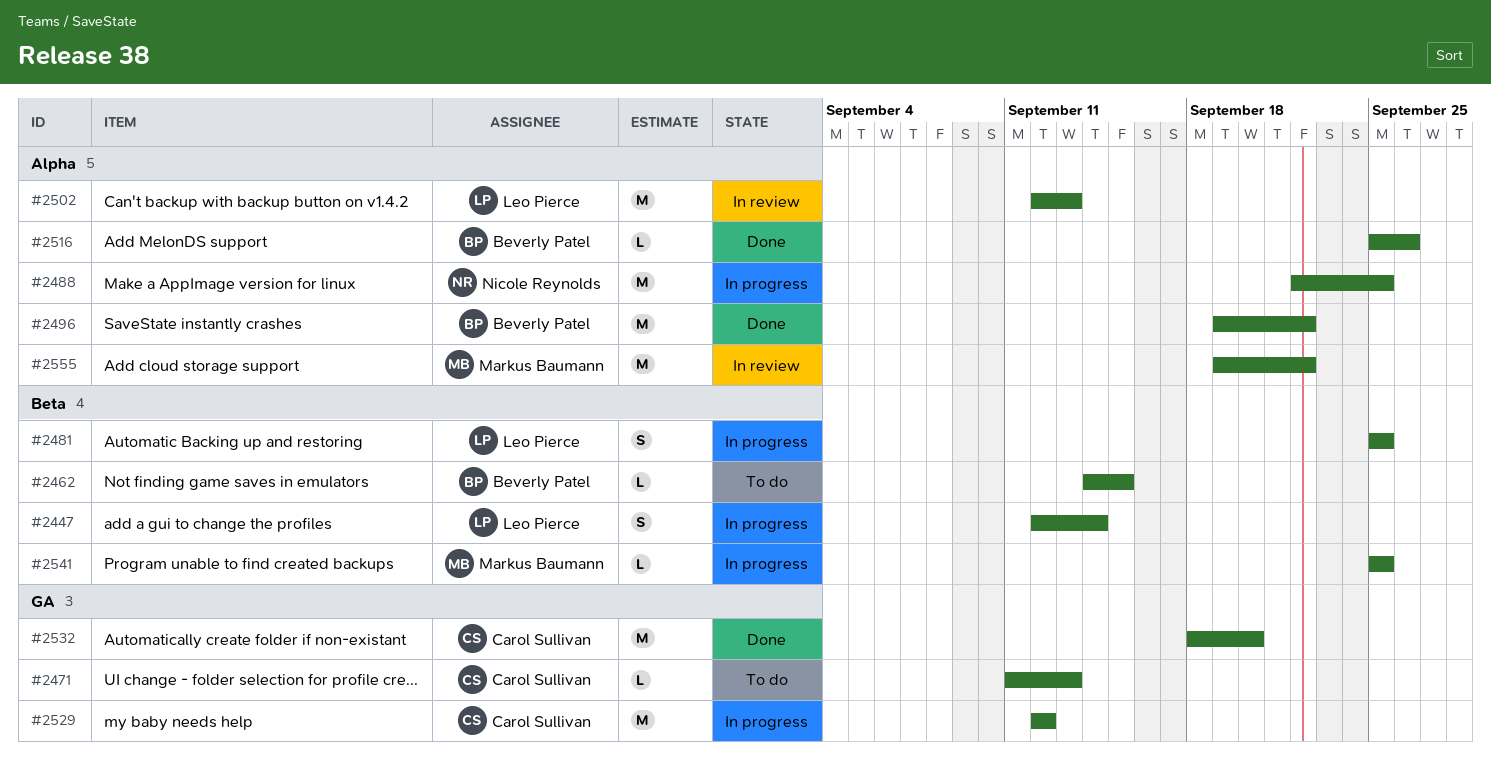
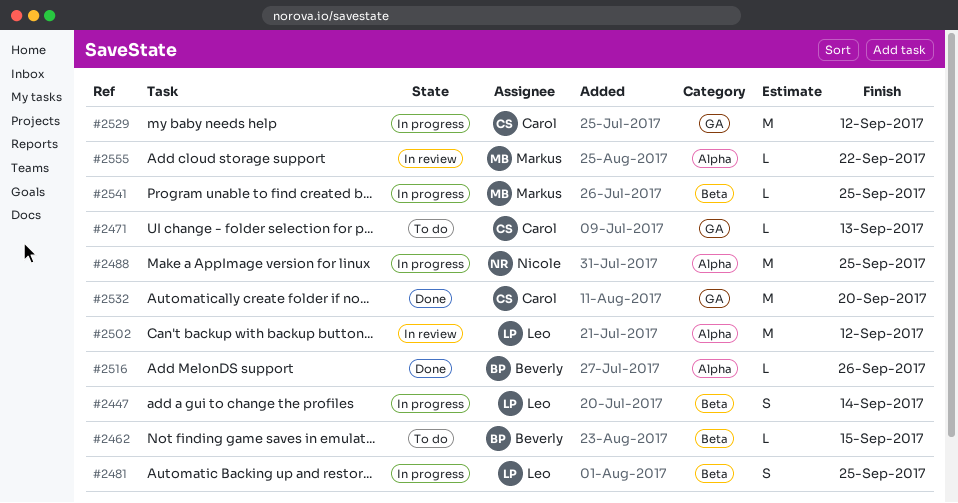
#2496: present -> none
#2502, due: Sep 13 -> Sep 12
#2555, estimate: M -> L

